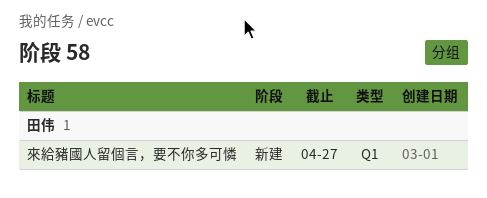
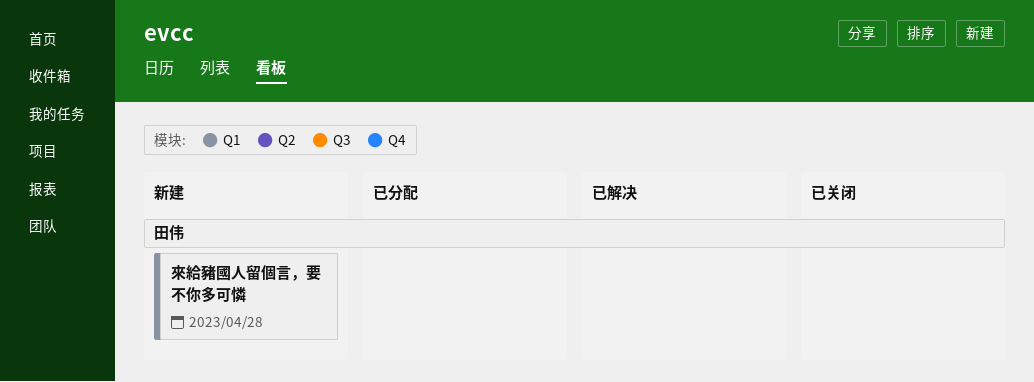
來給豬國人留個言，要不你多可憐, due: Apr 27 -> Apr 28

